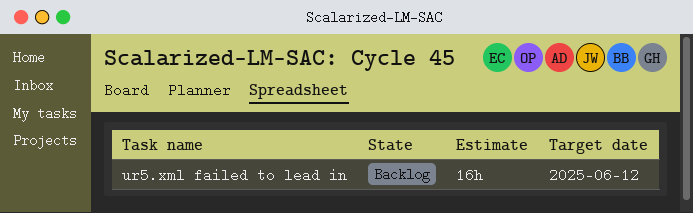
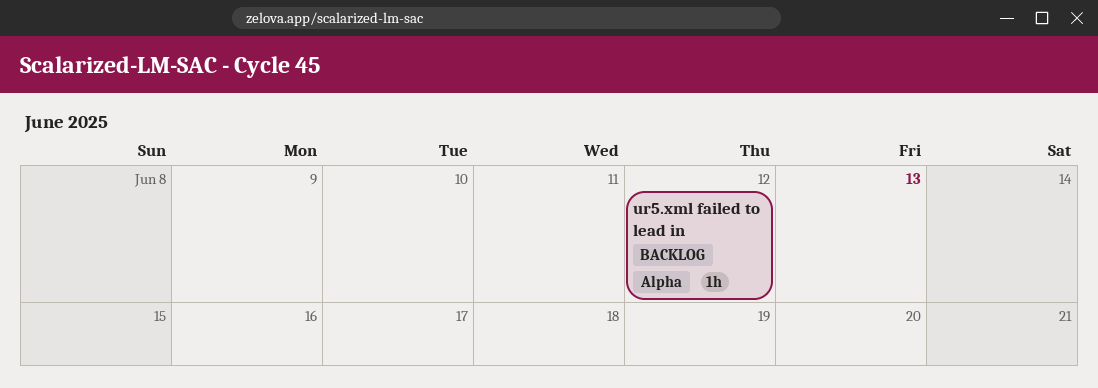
ur5.xml failed to lead in, estimate: 16h -> 1h

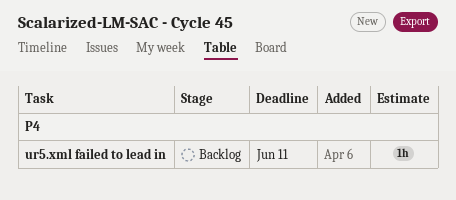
ur5.xml failed to lead in, due: Jun 12 -> Jun 11

